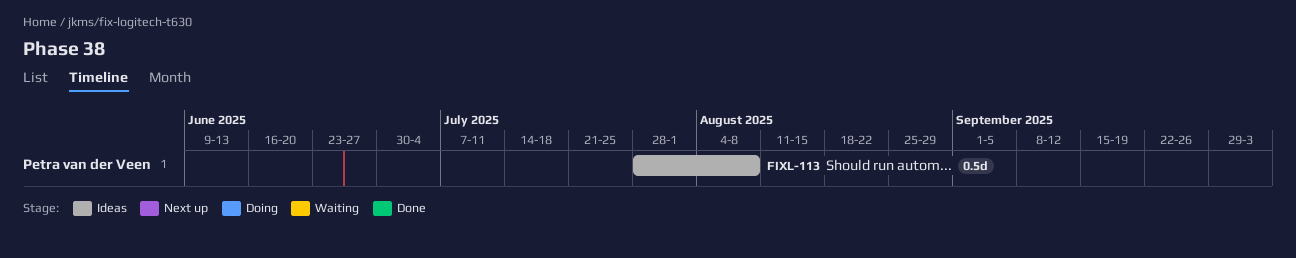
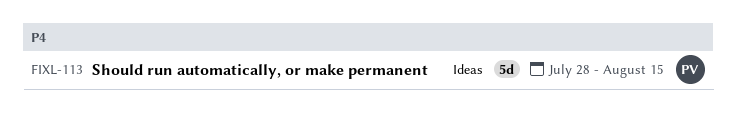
FIXL-113, estimate: 0.5d -> 5d
FIXL-113, due: Aug 8 -> Aug 15

